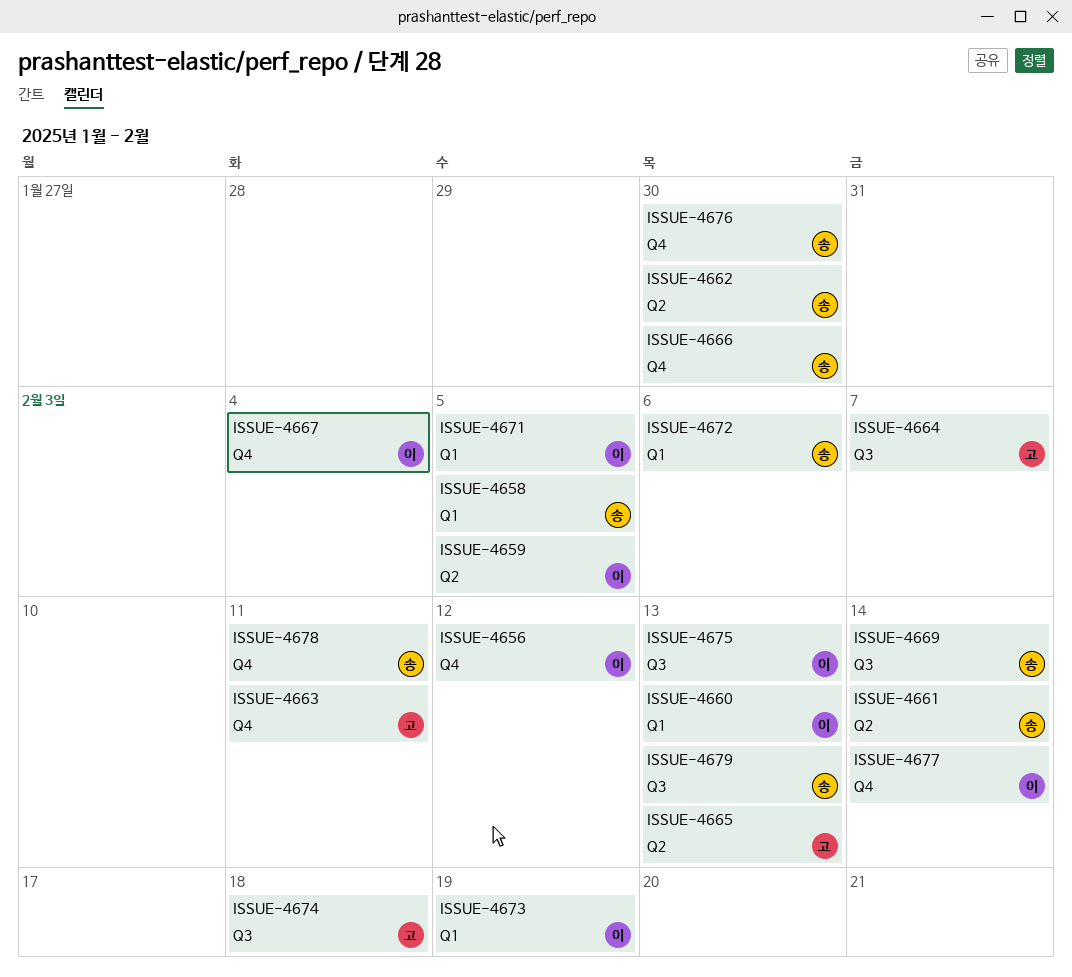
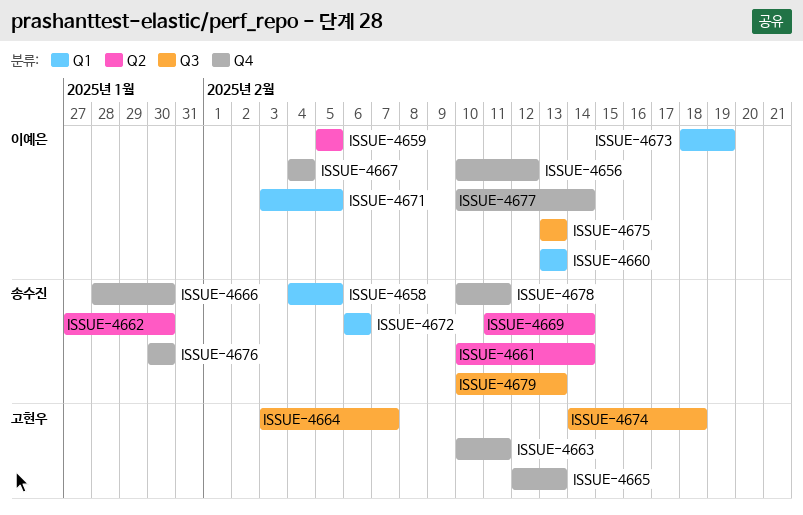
ISSUE-4665, label: Q2 -> Q4
ISSUE-4669, label: Q3 -> Q2

